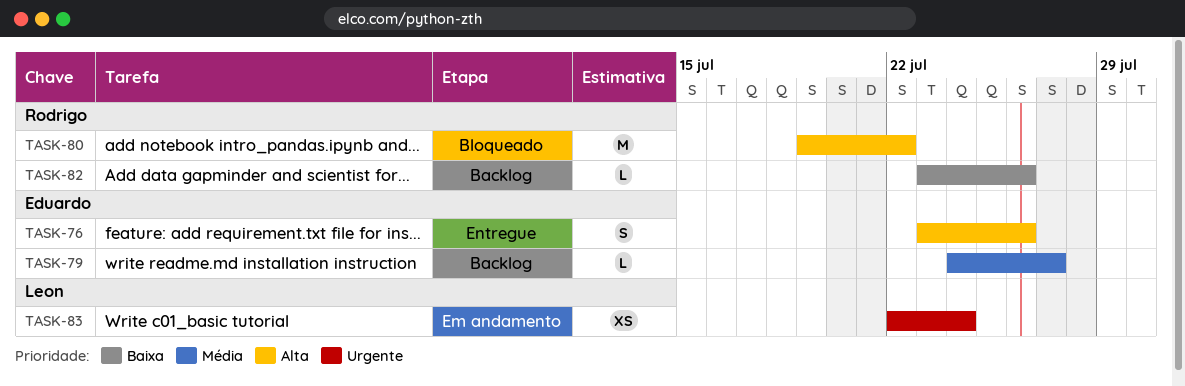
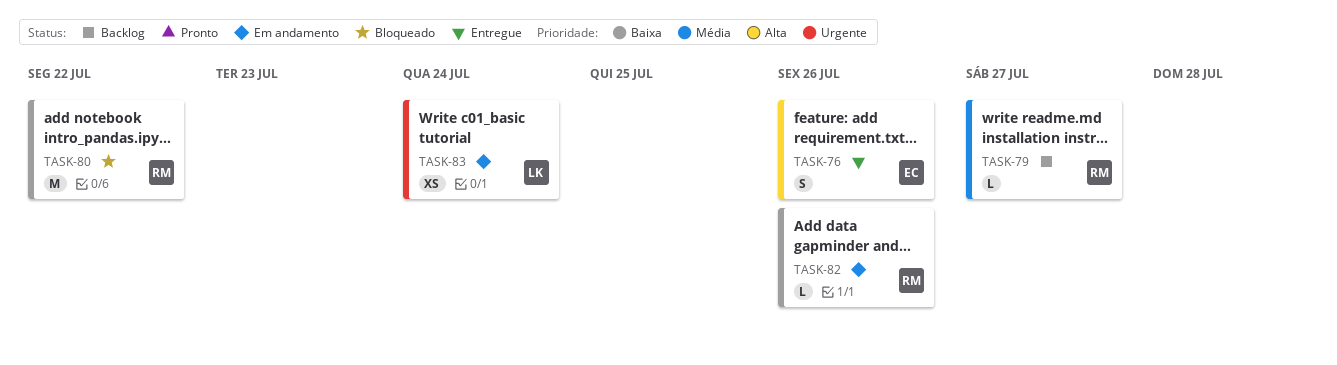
TASK-79, owner: Eduardo -> Rodrigo
TASK-80, priority: Alta -> Baixa
TASK-82, status: Backlog -> Em andamento

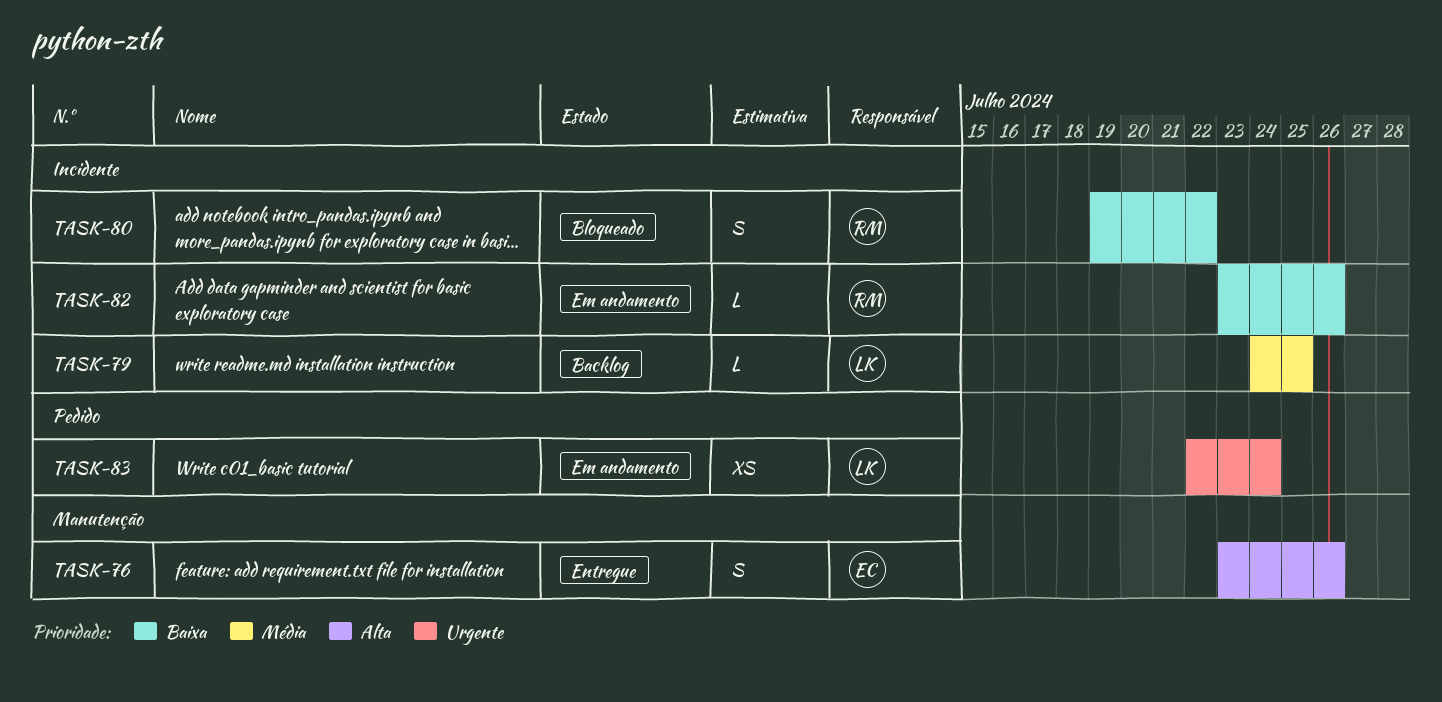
TASK-79, owner: RM -> LK
TASK-79, due: Jul 27 -> Jul 25
TASK-80, estimate: M -> S

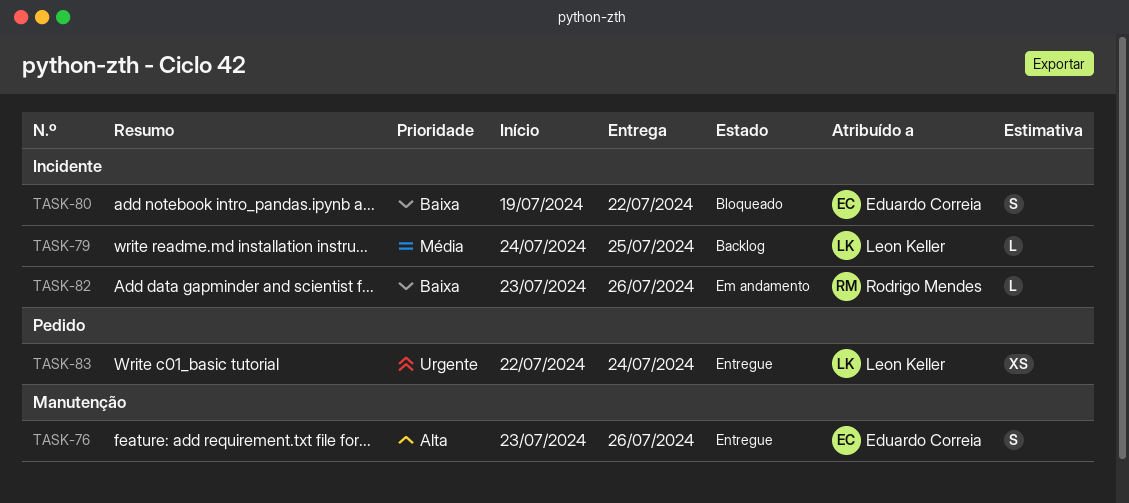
TASK-80, owner: Rodrigo Mendes -> Eduardo Correia
TASK-83, status: Em andamento -> Entregue

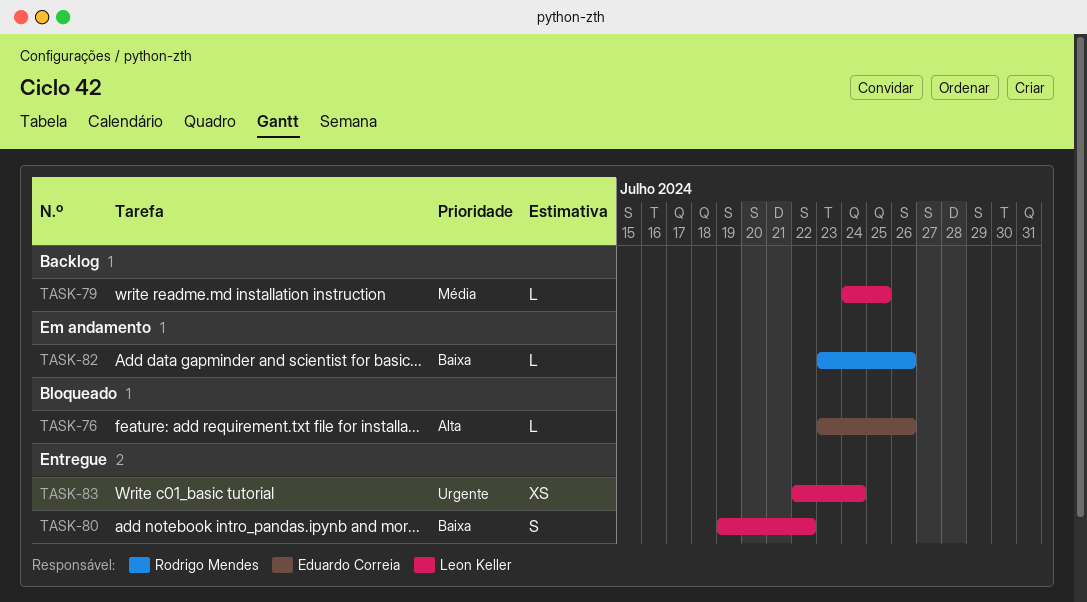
TASK-76, status: Entregue -> Bloqueado
TASK-76, estimate: S -> L
TASK-80, status: Bloqueado -> Entregue
TASK-80, owner: Eduardo Correia -> Leon Keller

